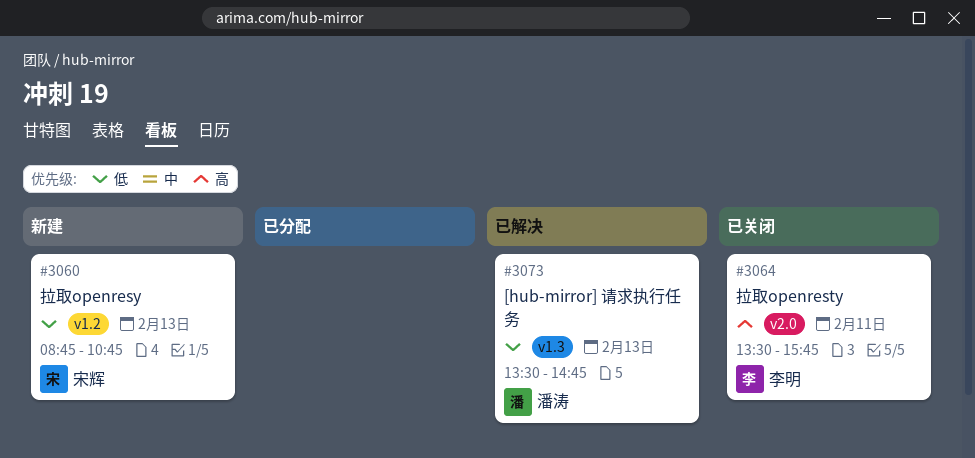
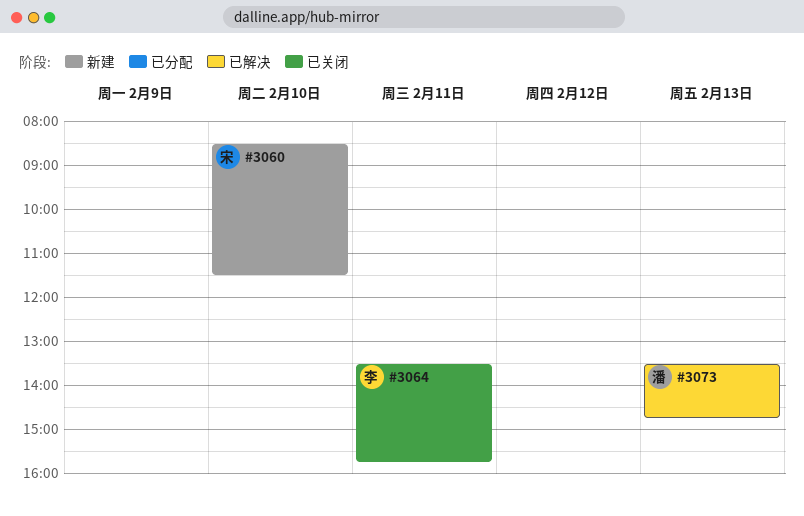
#3060, day: Feb 13 -> Feb 10
#3060, begins: 08:45 -> 08:30
#3060, ends: 10:45 -> 11:30

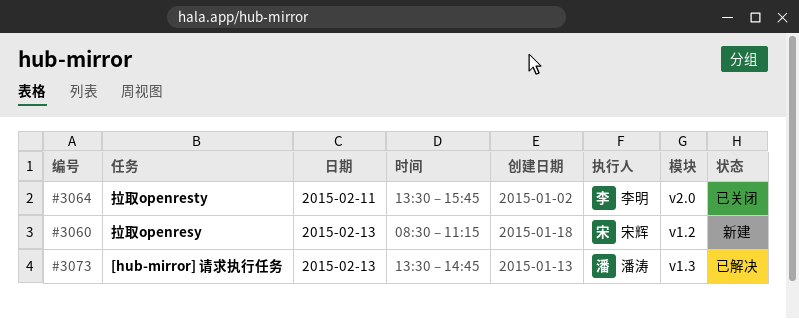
#3060, day: Feb 10 -> Feb 13
#3060, ends: 11:30 -> 11:15

